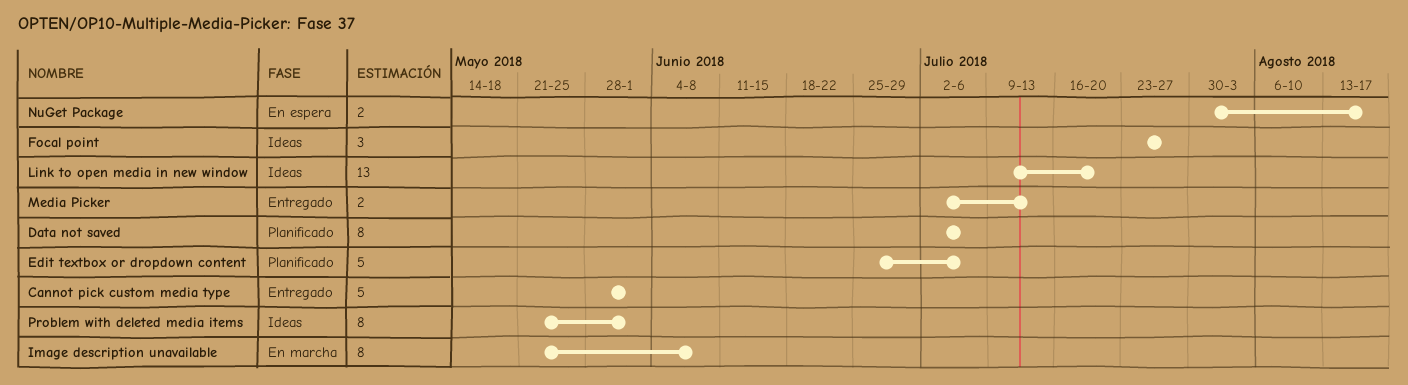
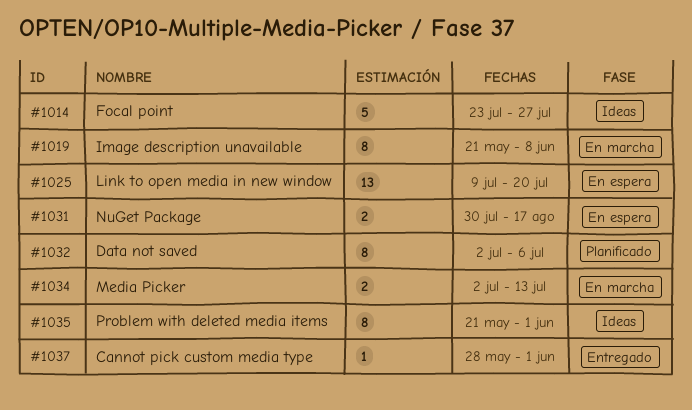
Cannot pick custom media type, estimate: 5 -> 1
Edit textbox or dropdown content: present -> none
Focal point, estimate: 3 -> 5
Link to open media in new window, status: Ideas -> En espera
Media Picker, status: Entregado -> En marcha

